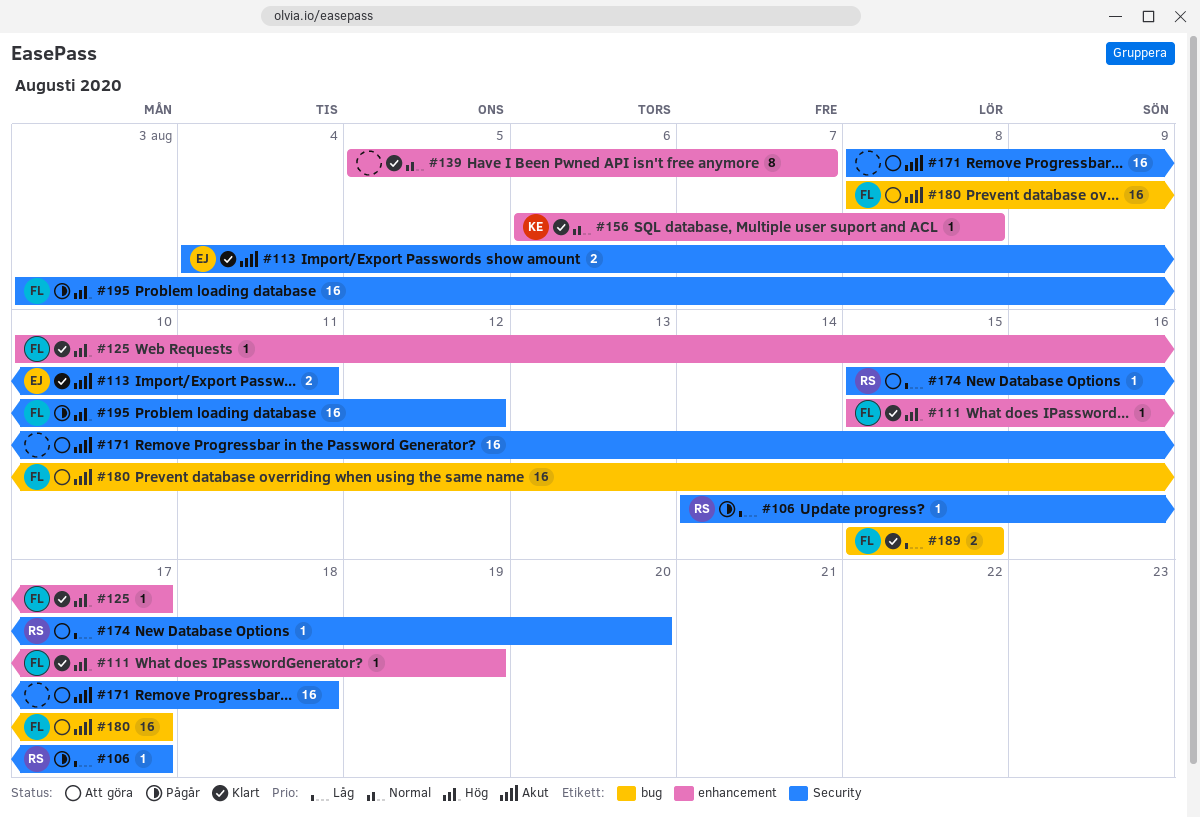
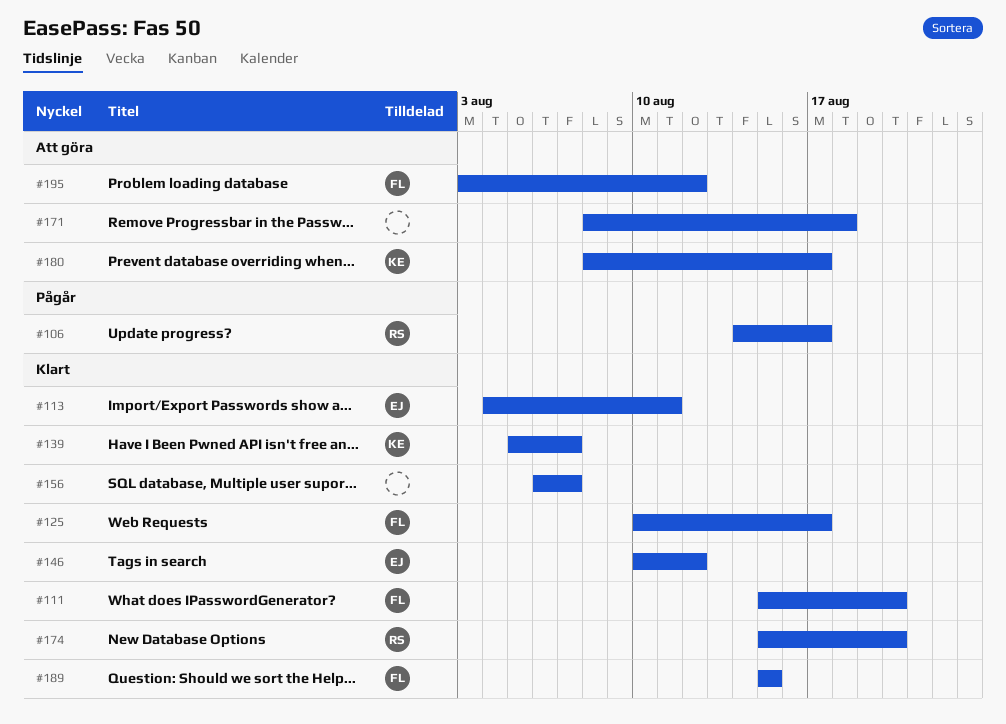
#111, due: Aug 19 -> Aug 20
#139, owner: none -> KE
#146: none -> present
#156, owner: KE -> none
#156, due: Aug 8 -> Aug 7
#174, status: Att göra -> Klart
#180, owner: FL -> KE
#195, status: Pågår -> Att göra

